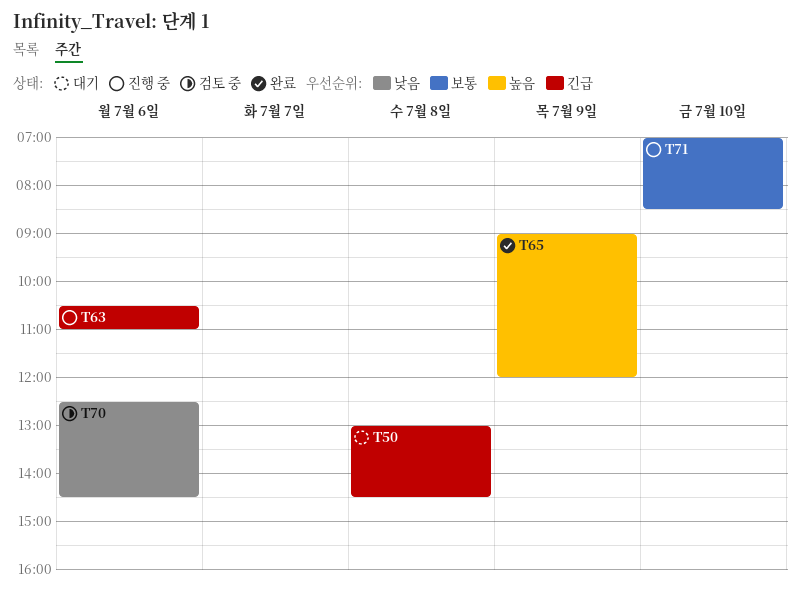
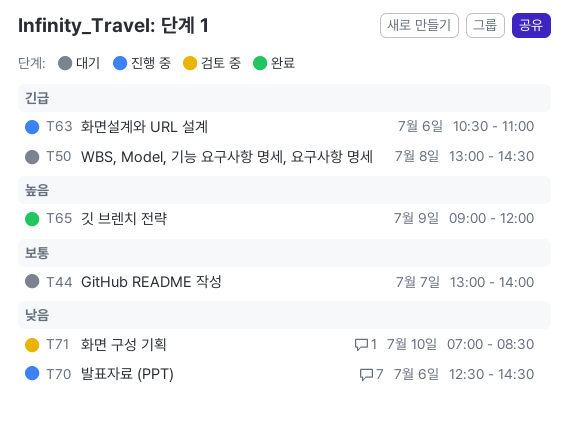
T44: none -> present
T70, status: 검토 중 -> 진행 중
T71, status: 진행 중 -> 검토 중
T71, priority: 보통 -> 낮음

